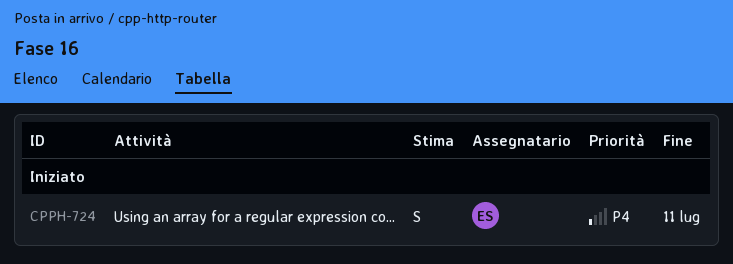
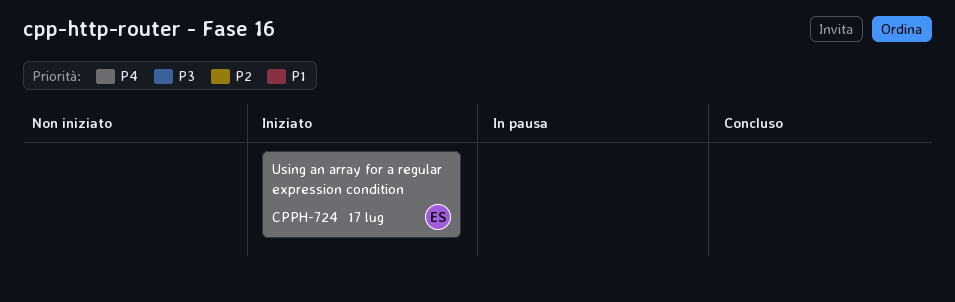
CPPH-724, due: Jul 11 -> Jul 17

